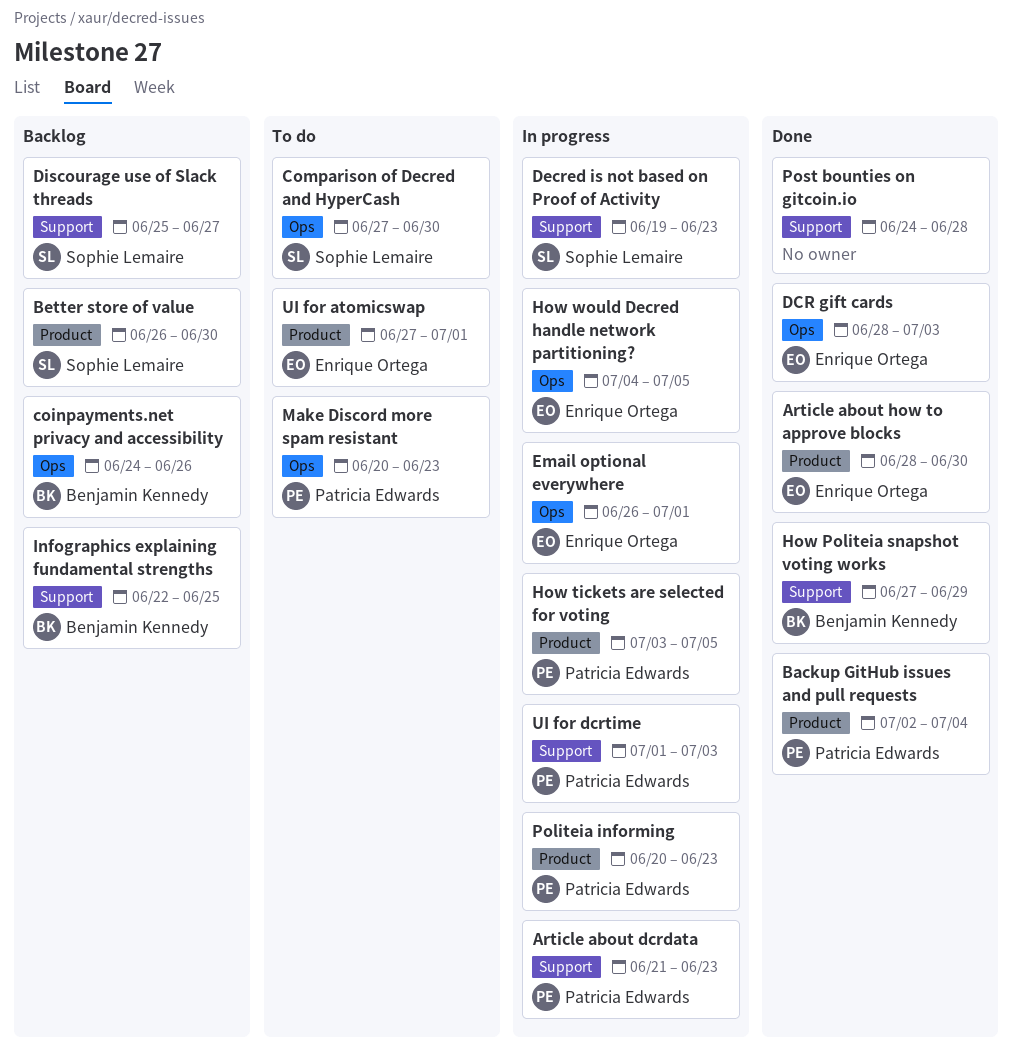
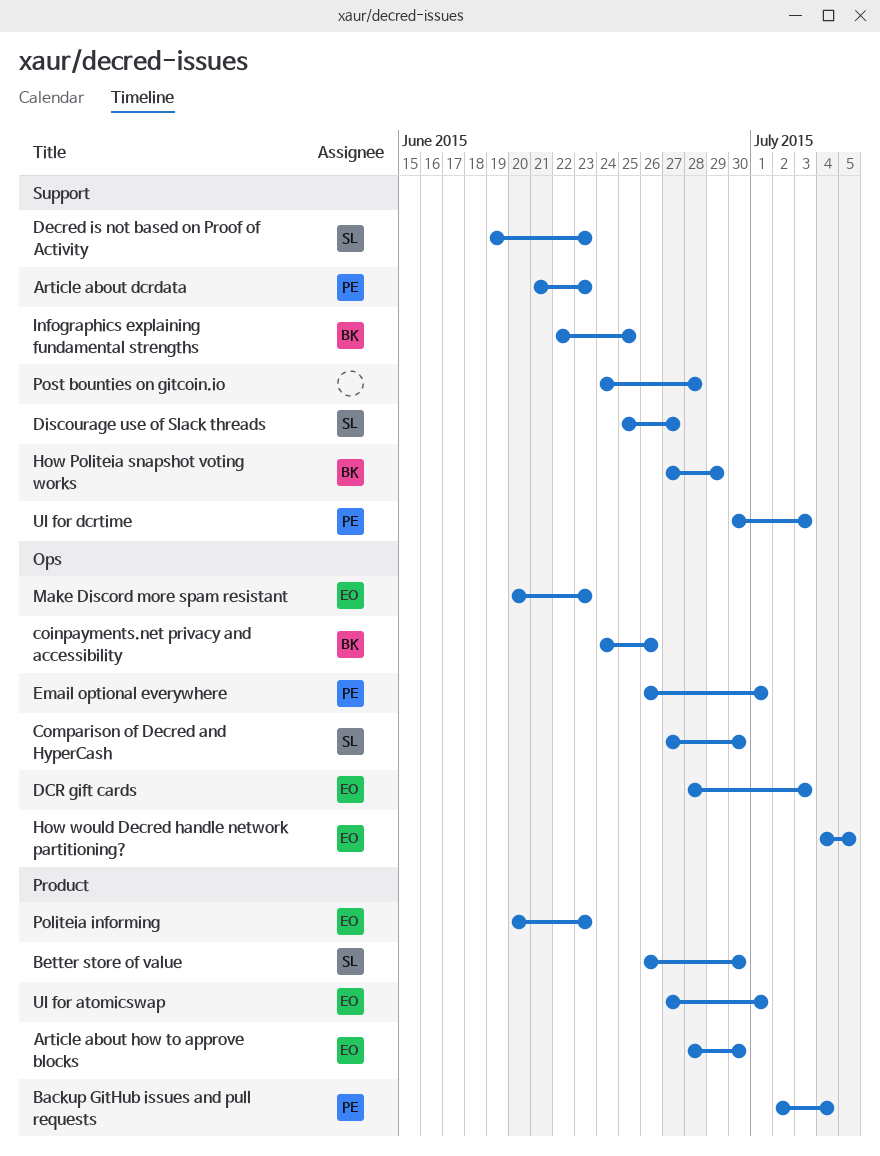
Email optional everywhere, owner: Enrique Ortega -> Patricia Edwards
How tickets are selected for voting: present -> none
Make Discord more spam resistant, owner: Patricia Edwards -> Enrique Ortega
Politeia informing, owner: Patricia Edwards -> Enrique Ortega
UI for dcrtime, start: Jul 1 -> Jun 30

